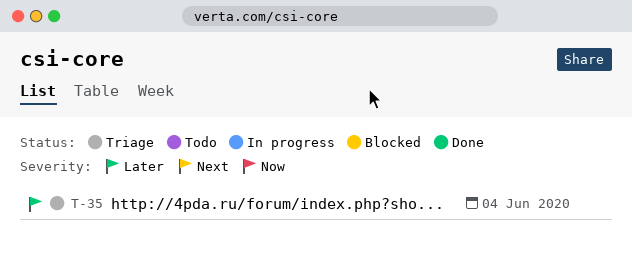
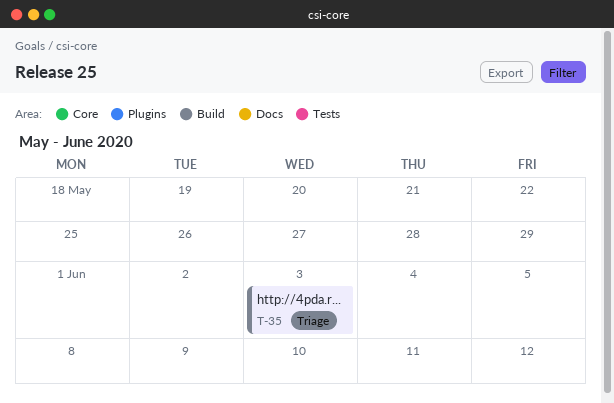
T-35, due: Jun 4 -> Jun 3

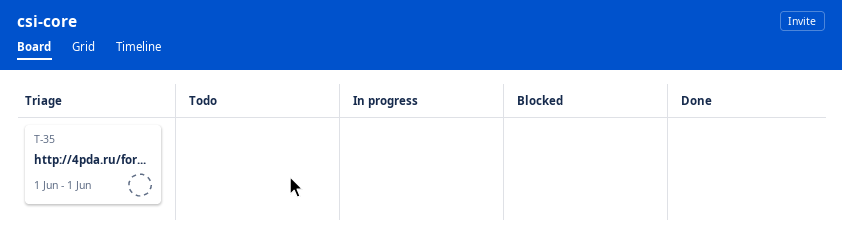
T-35, due: Jun 3 -> Jun 1

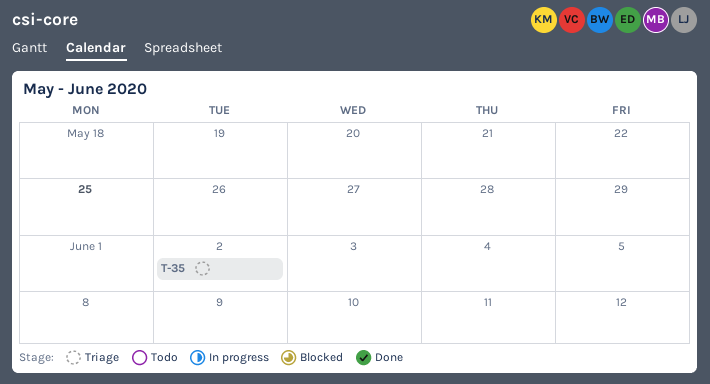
T-35, due: Jun 1 -> Jun 2

